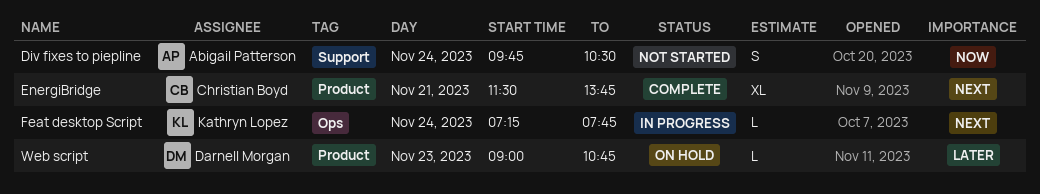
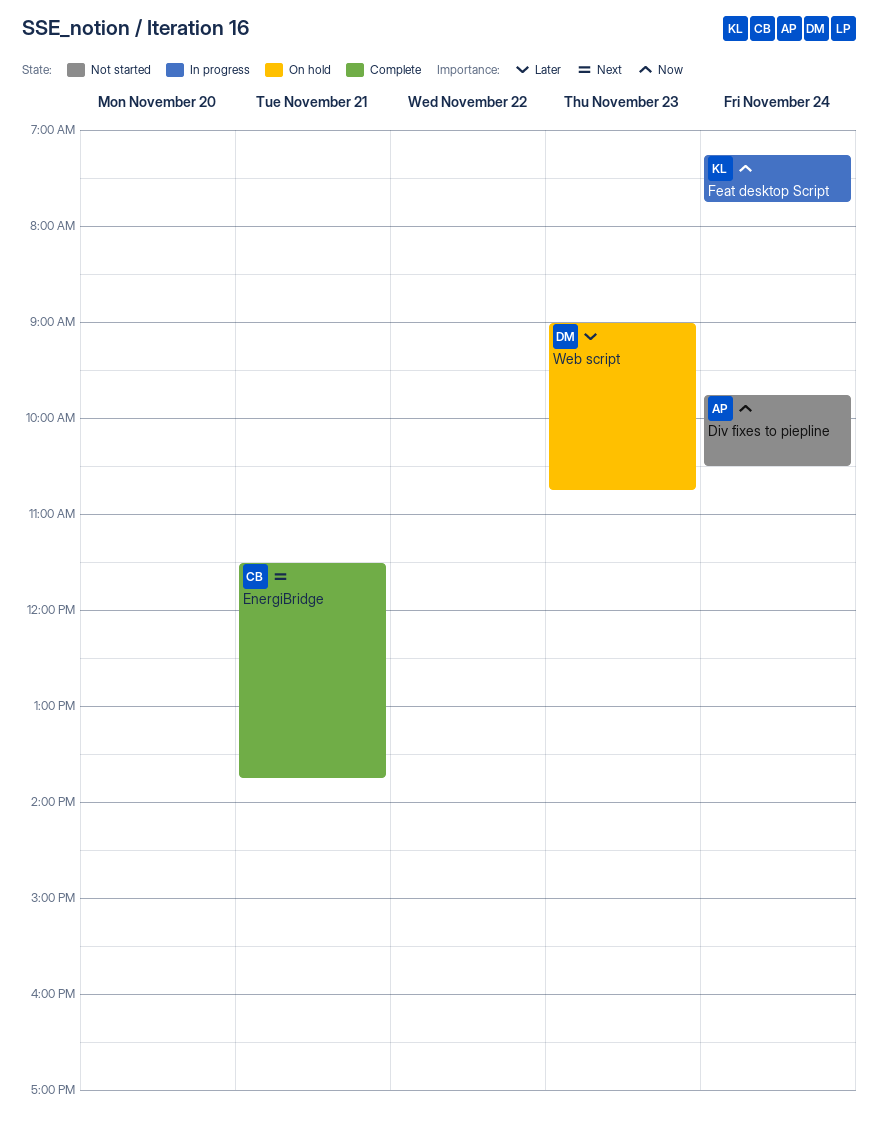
Feat desktop Script, priority: Next -> Now

